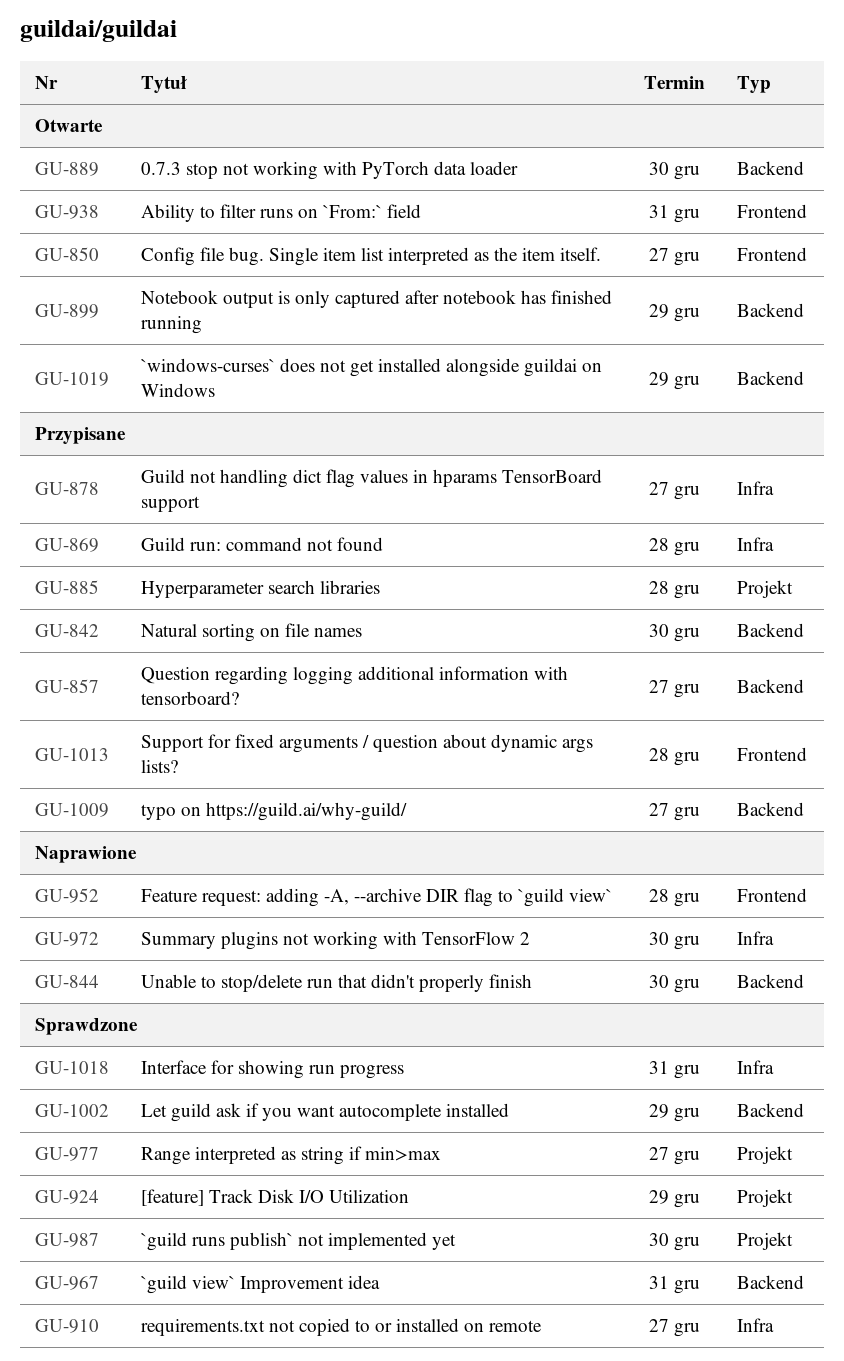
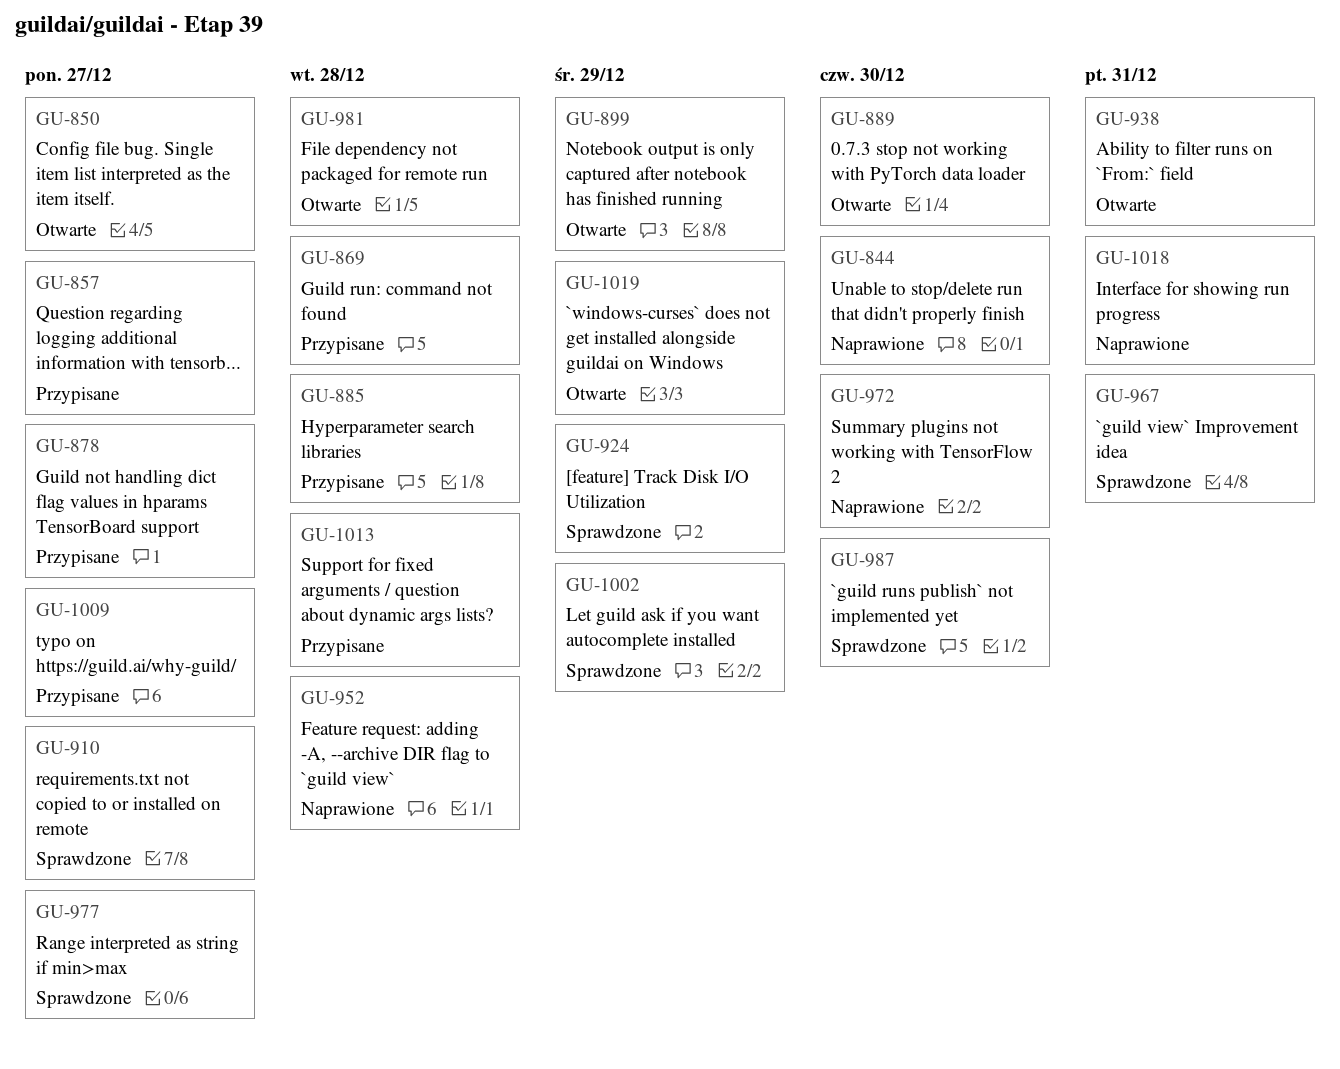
GU-842: present -> none
GU-981: none -> present
GU-1018, status: Sprawdzone -> Naprawione

